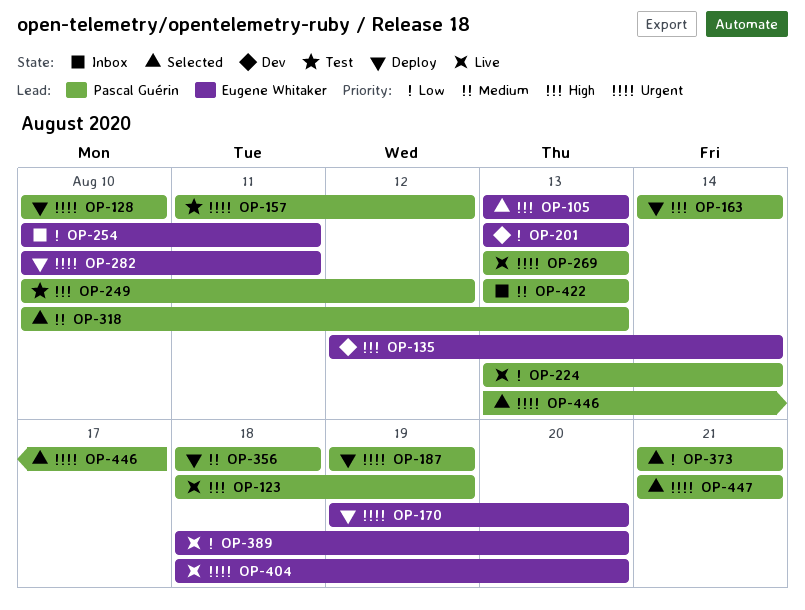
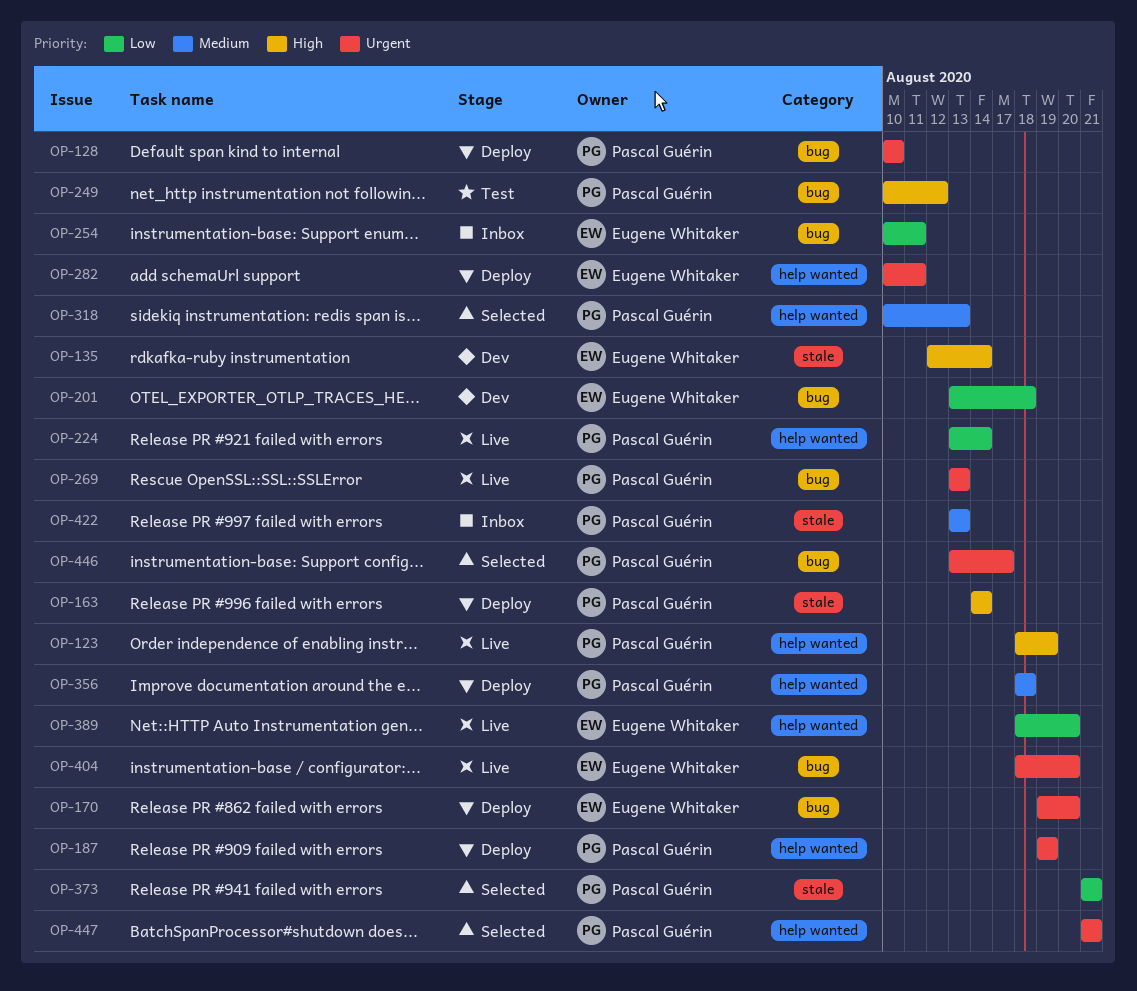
OP-105: present -> none
OP-157: present -> none
OP-201, due: Aug 13 -> Aug 18

